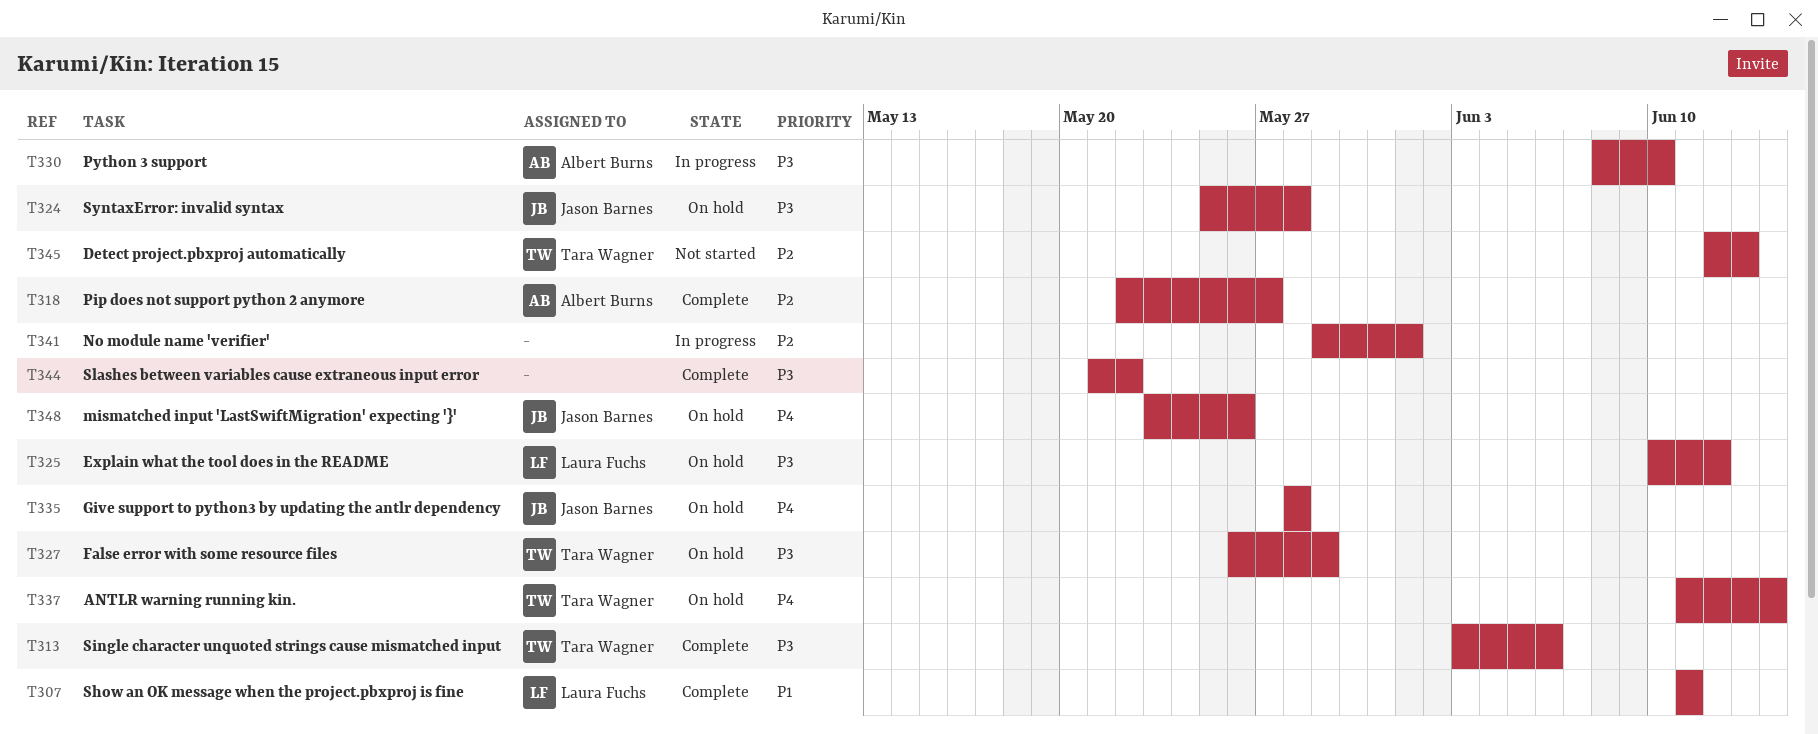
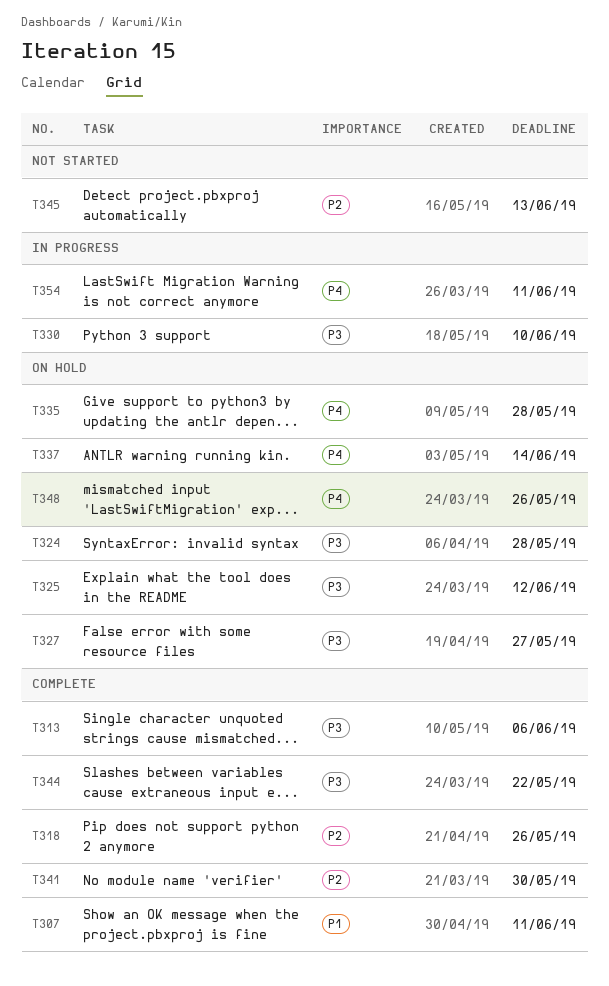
T318, due: May 27 -> May 26
T327, due: May 29 -> May 27
T341, status: In progress -> Complete
T341, due: Jun 1 -> May 30
T354: none -> present

